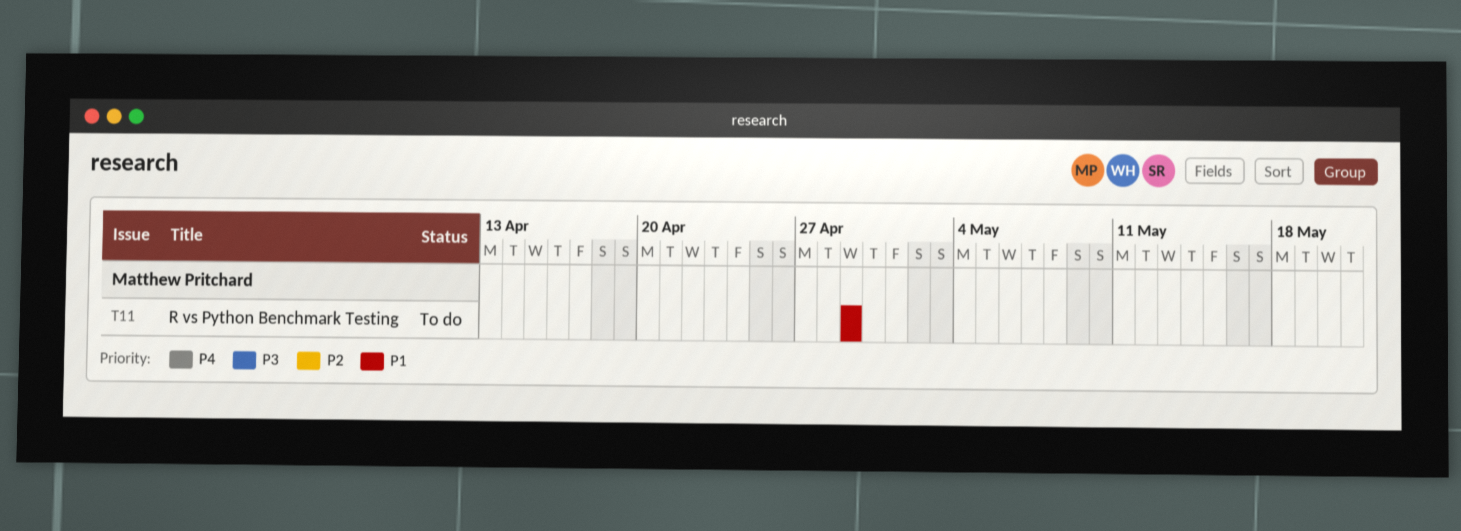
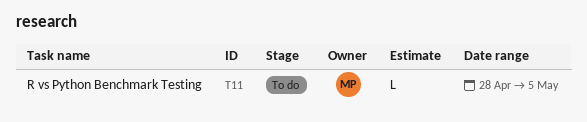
T11, start: Apr 29 -> Apr 28
T11, due: Apr 29 -> May 5

